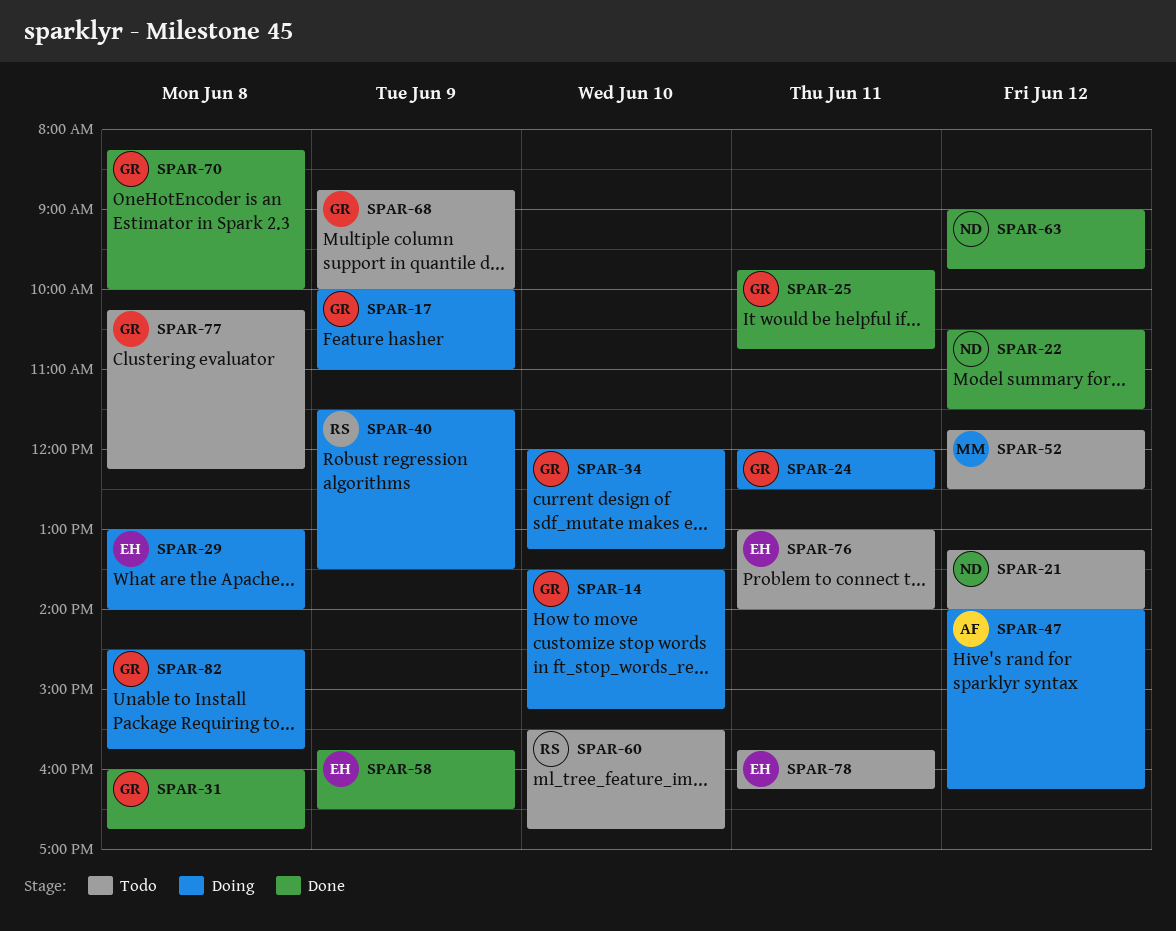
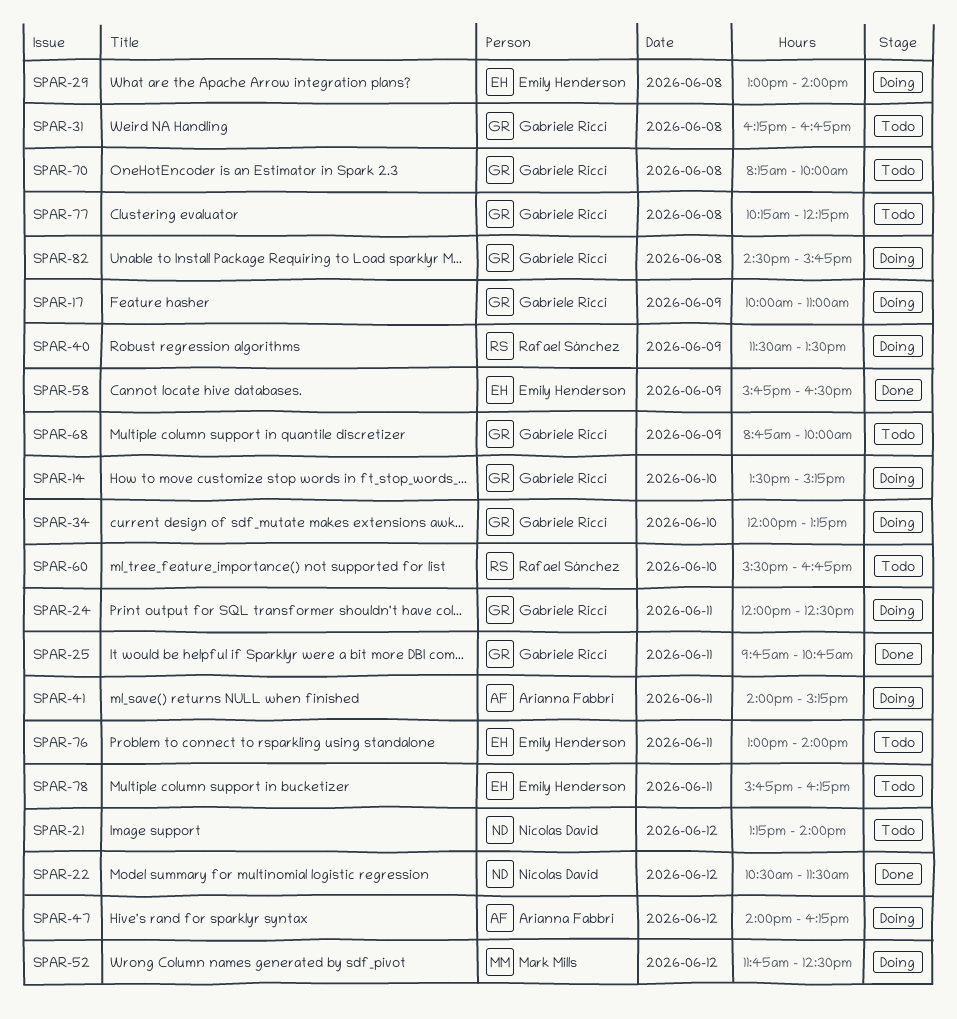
SPAR-31, status: Done -> Todo
SPAR-31, begins: 16:00 -> 16:15
SPAR-41: none -> present
SPAR-52, status: Todo -> Doing
SPAR-63: present -> none
SPAR-70, status: Done -> Todo

